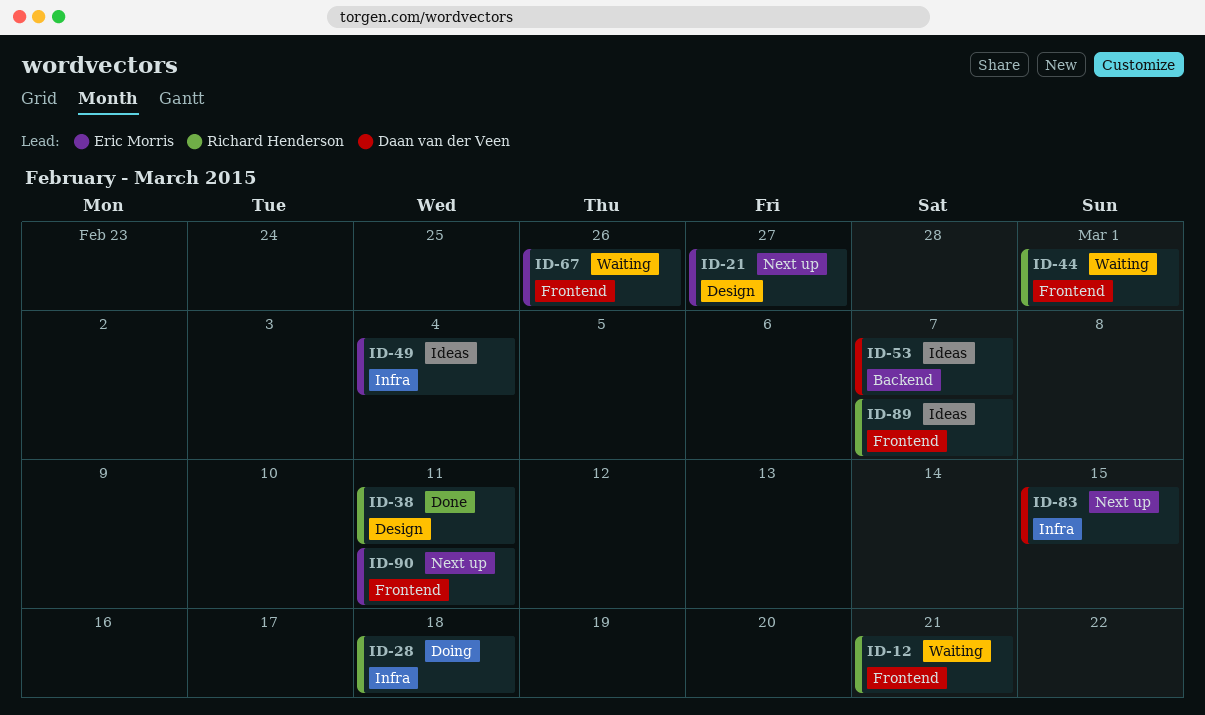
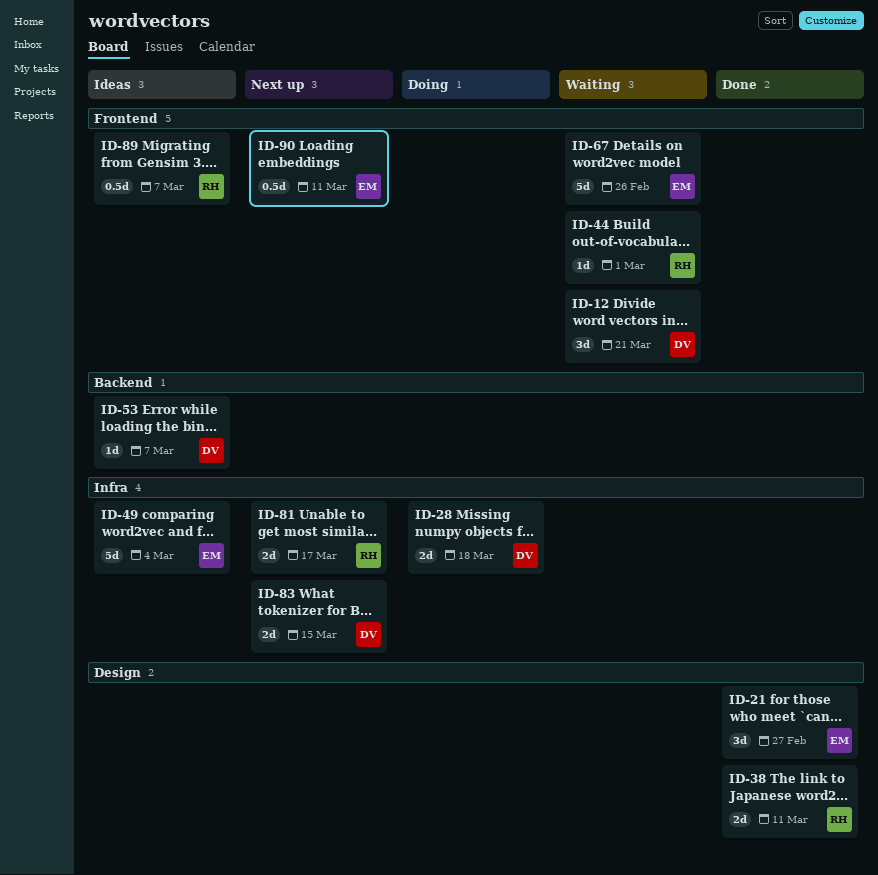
ID-12, owner: Richard Henderson -> Daan van der Veen
ID-21, status: Next up -> Done
ID-28, owner: Richard Henderson -> Daan van der Veen
ID-81: none -> present

